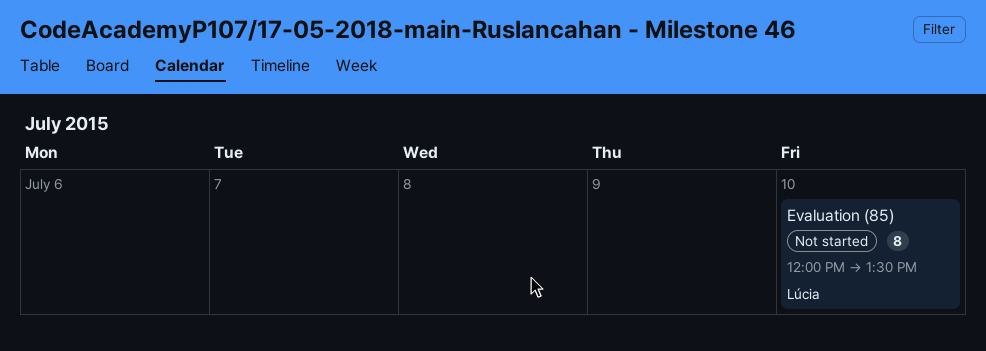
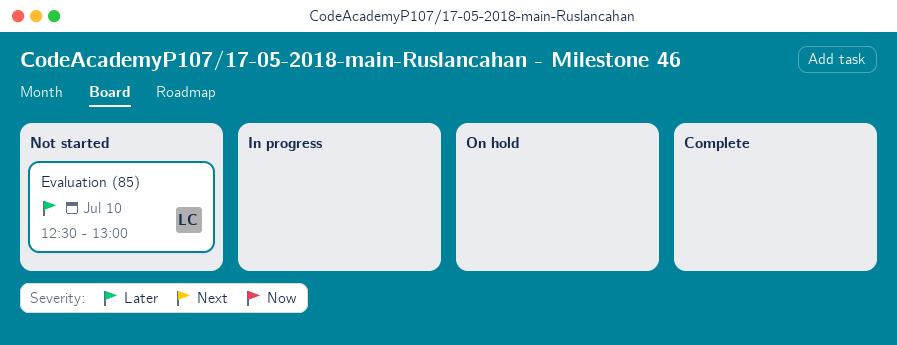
Evaluation (85), begins: 12:00 -> 12:30
Evaluation (85), ends: 13:30 -> 13:00

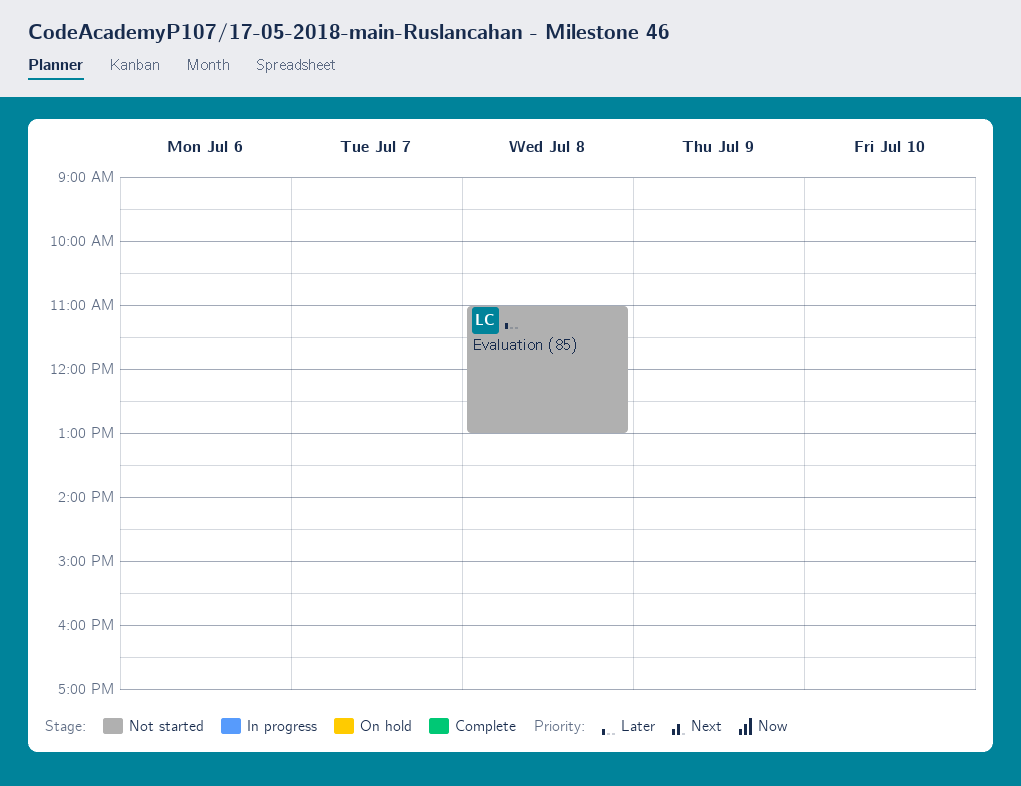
Evaluation (85), day: Jul 10 -> Jul 8
Evaluation (85), begins: 12:30 -> 11:00

